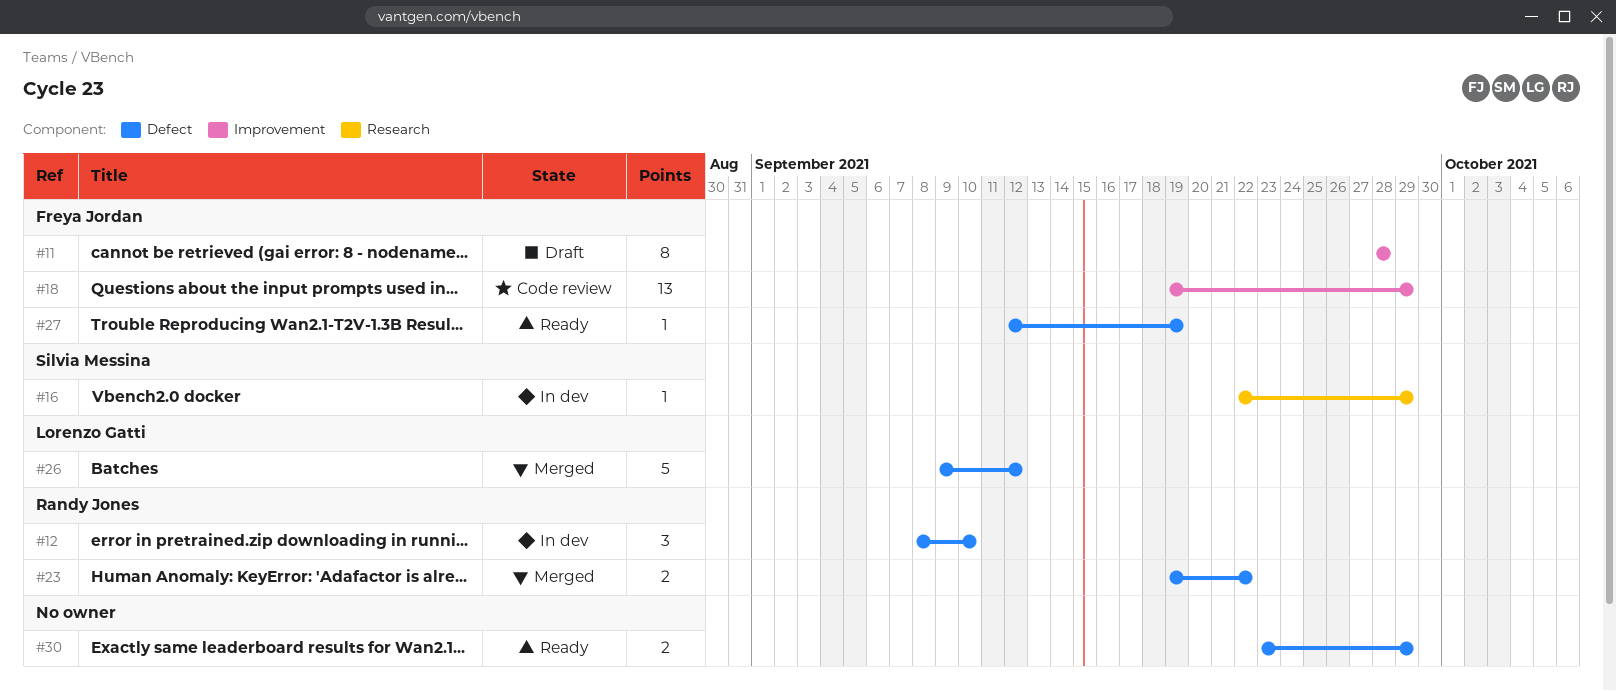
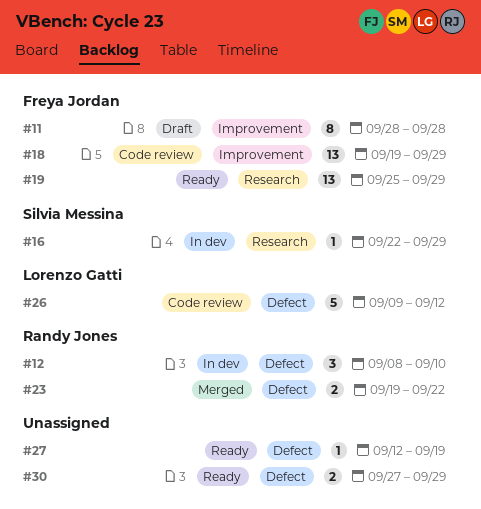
#19: none -> present
#26, status: Merged -> Code review
#27, owner: Freya Jordan -> none
#30, start: Sep 23 -> Sep 27

